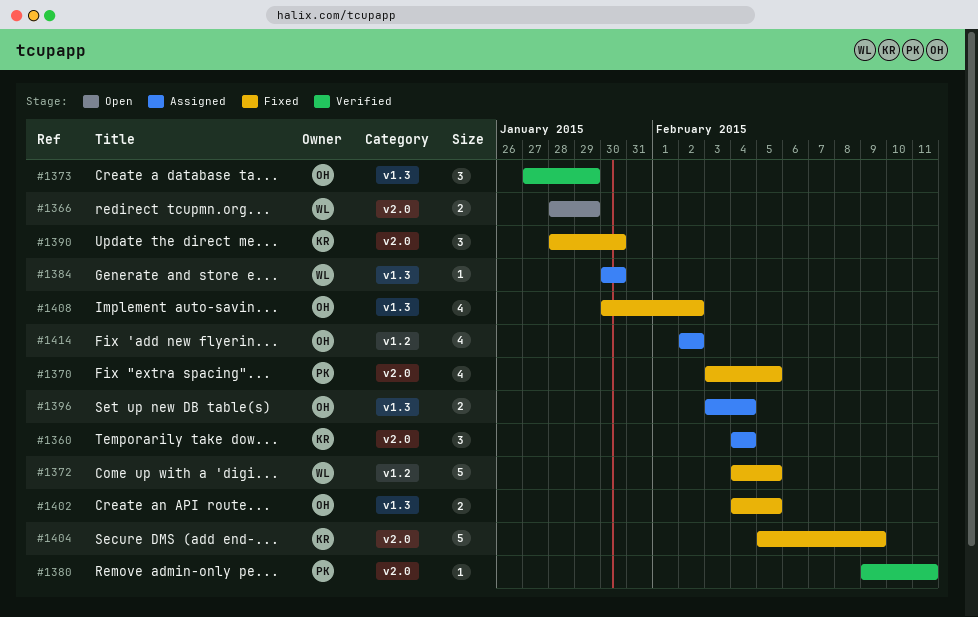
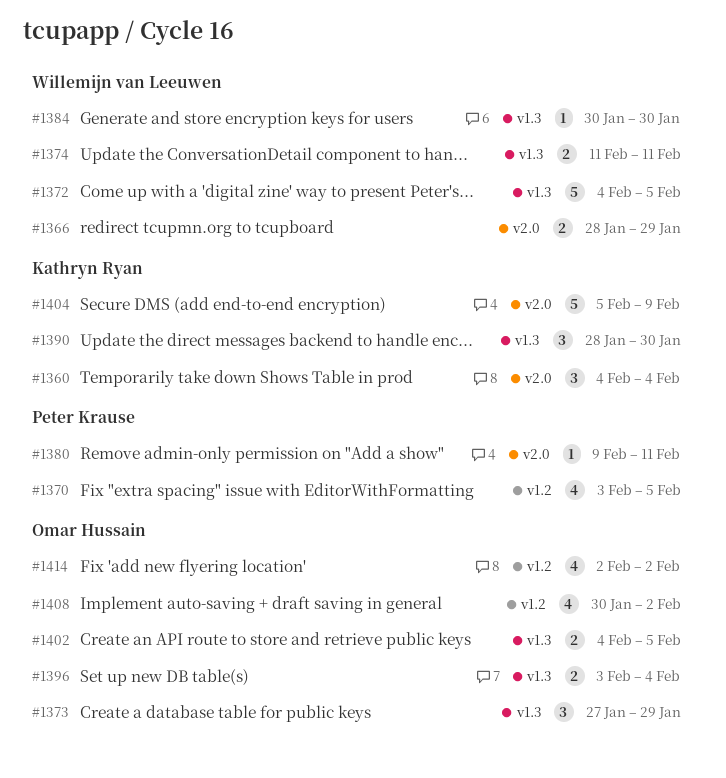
#1370, label: v2.0 -> v1.2
#1372, label: v1.2 -> v1.3
#1374: none -> present
#1390, label: v2.0 -> v1.3
#1408, label: v1.3 -> v1.2

